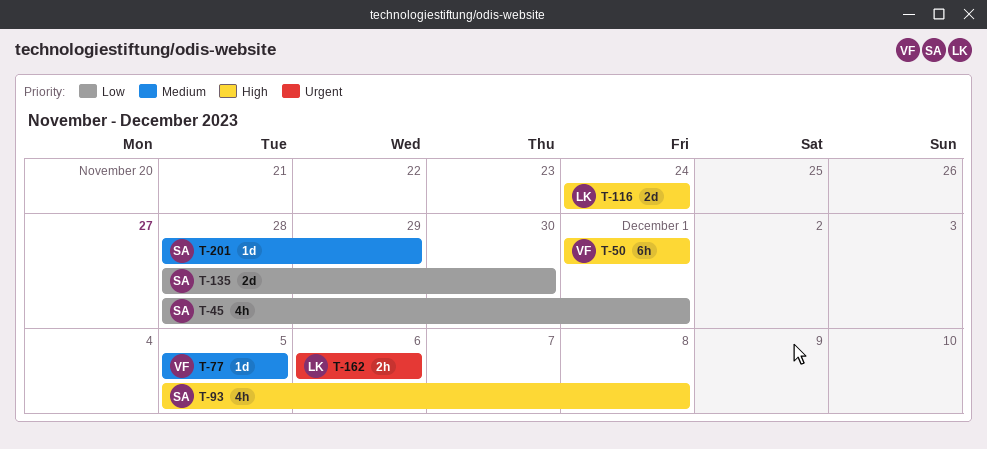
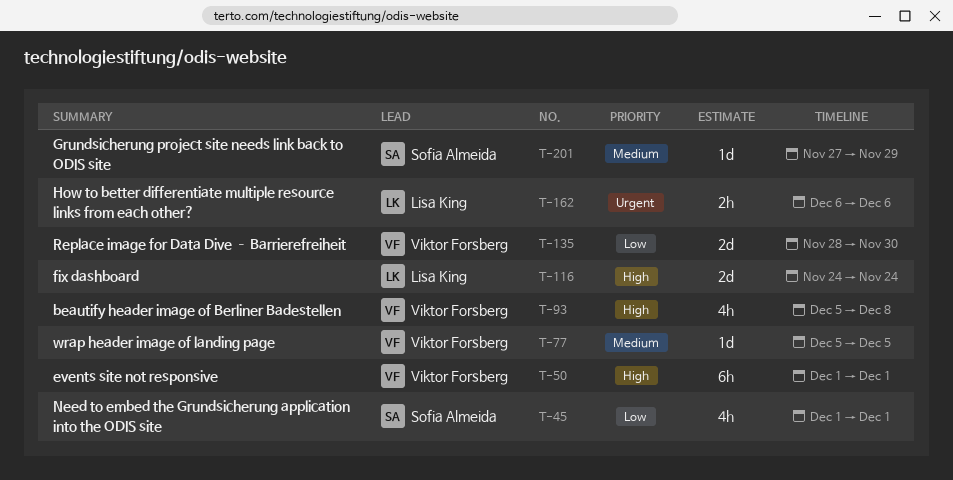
T-45, start: Nov 28 -> Dec 1
T-93, owner: Sofia Almeida -> Viktor Forsberg
T-135, owner: Sofia Almeida -> Viktor Forsberg
T-201, start: Nov 28 -> Nov 27

